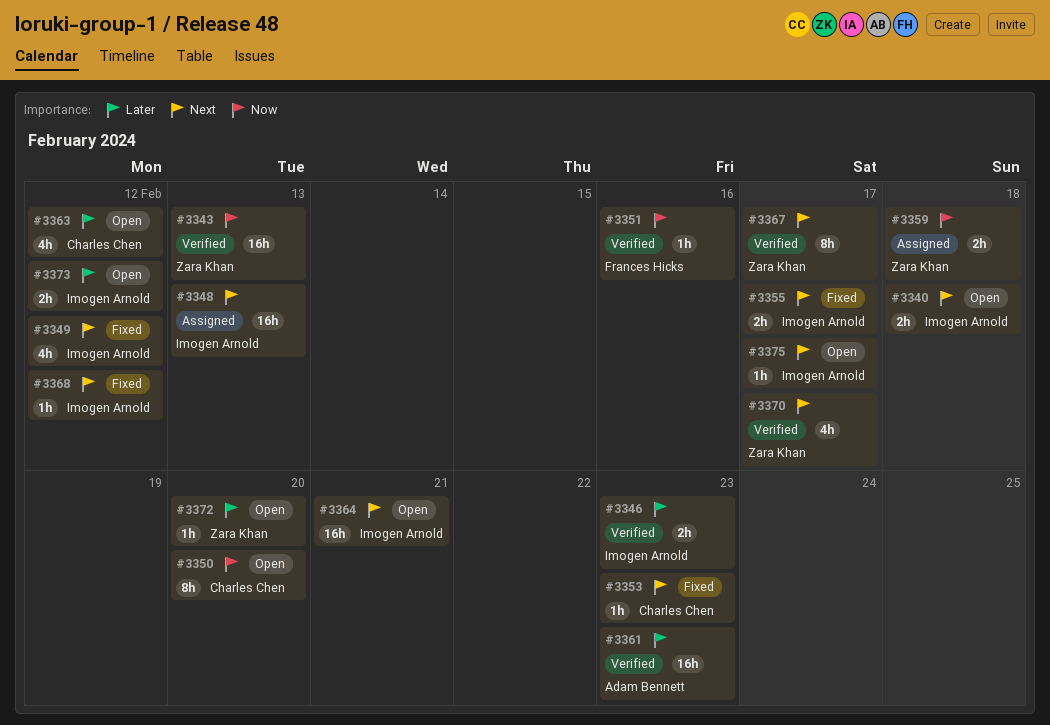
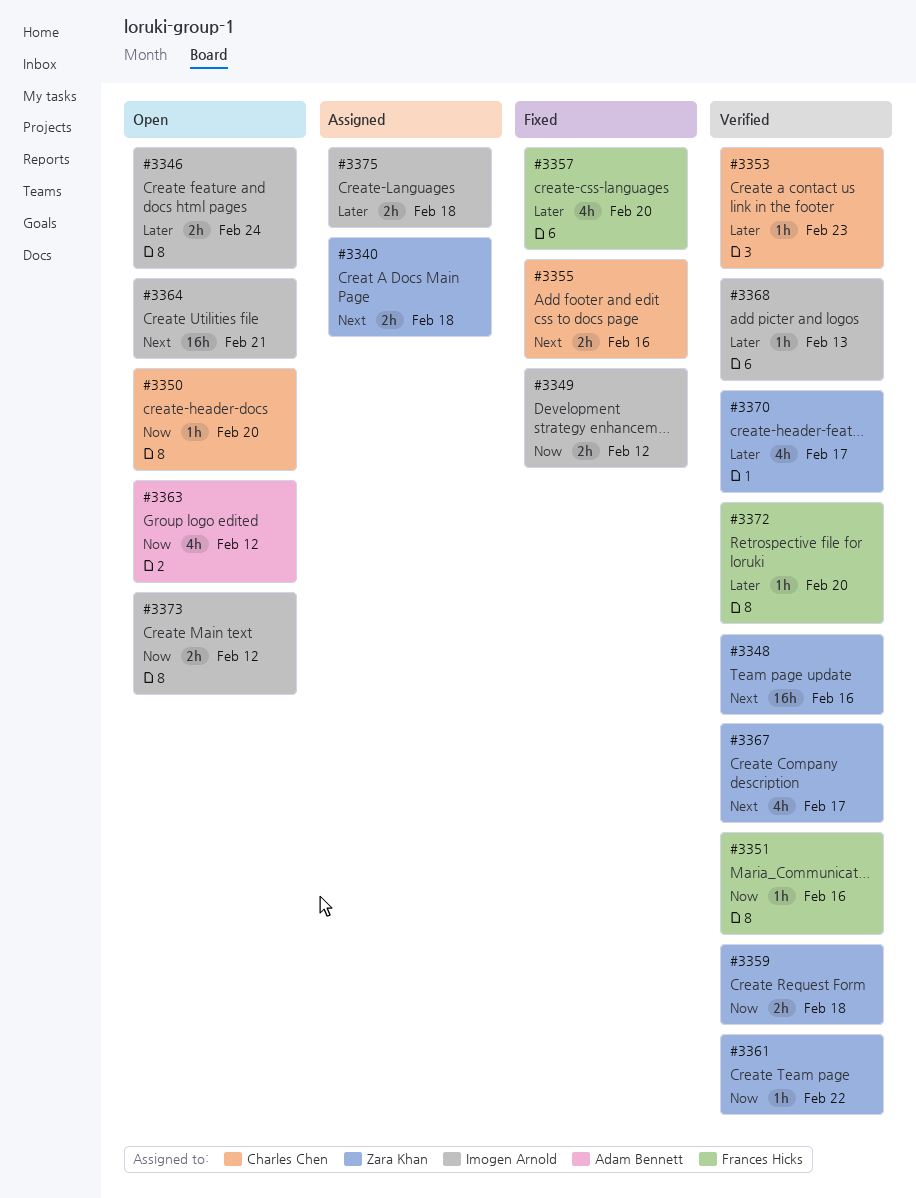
#3340, status: Open -> Assigned
#3340, owner: Imogen Arnold -> Zara Khan
#3343: present -> none
#3346, status: Verified -> Open
#3346, due: Feb 23 -> Feb 24
#3348, status: Assigned -> Verified
#3348, owner: Imogen Arnold -> Zara Khan
#3348, due: Feb 13 -> Feb 16
#3349, priority: Next -> Now
#3349, estimate: 4h -> 2h
#3350, estimate: 8h -> 1h
#3353, status: Fixed -> Verified
#3353, priority: Next -> Later
#3355, owner: Imogen Arnold -> Charles Chen
#3355, due: Feb 17 -> Feb 16
#3357: none -> present
#3359, status: Assigned -> Verified
#3361, owner: Adam Bennett -> Zara Khan
#3361, priority: Later -> Now
#3361, estimate: 16h -> 1h
#3361, due: Feb 23 -> Feb 22
#3363, owner: Charles Chen -> Adam Bennett
#3363, priority: Later -> Now
#3367, estimate: 8h -> 4h
#3368, status: Fixed -> Verified
#3368, priority: Next -> Later
#3368, due: Feb 12 -> Feb 13
#3370, priority: Next -> Later
#3372, status: Open -> Verified
#3372, owner: Zara Khan -> Frances Hicks
#3373, priority: Later -> Now
#3375, status: Open -> Assigned
#3375, priority: Next -> Later
#3375, estimate: 1h -> 2h
#3375, due: Feb 17 -> Feb 18

